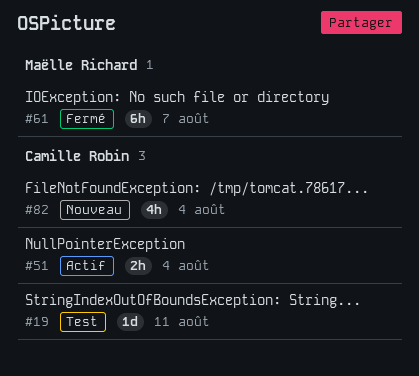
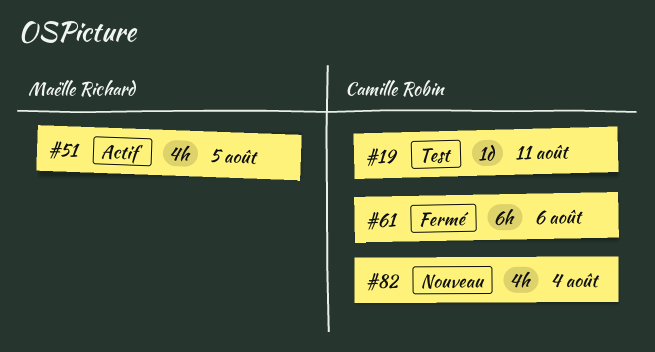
#51, owner: Camille Robin -> Maëlle Richard
#51, estimate: 2h -> 4h
#51, due: Aug 4 -> Aug 5
#61, owner: Maëlle Richard -> Camille Robin
#61, due: Aug 7 -> Aug 6

